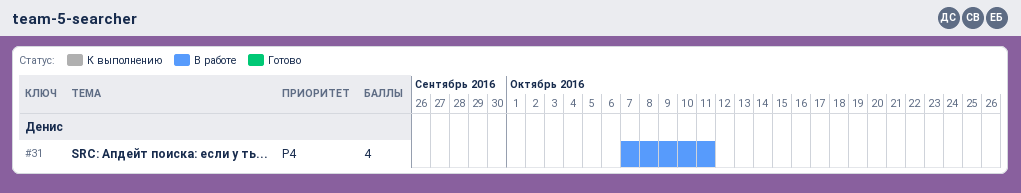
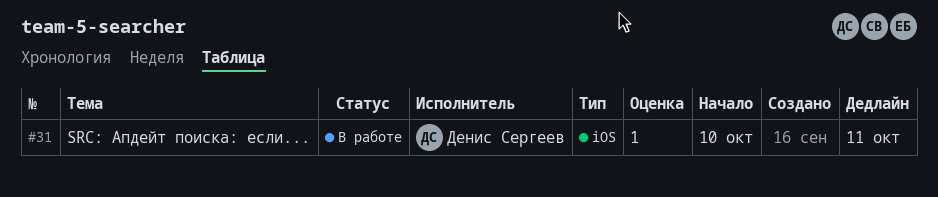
#31, estimate: 4 -> 1
#31, start: Oct 7 -> Oct 10

